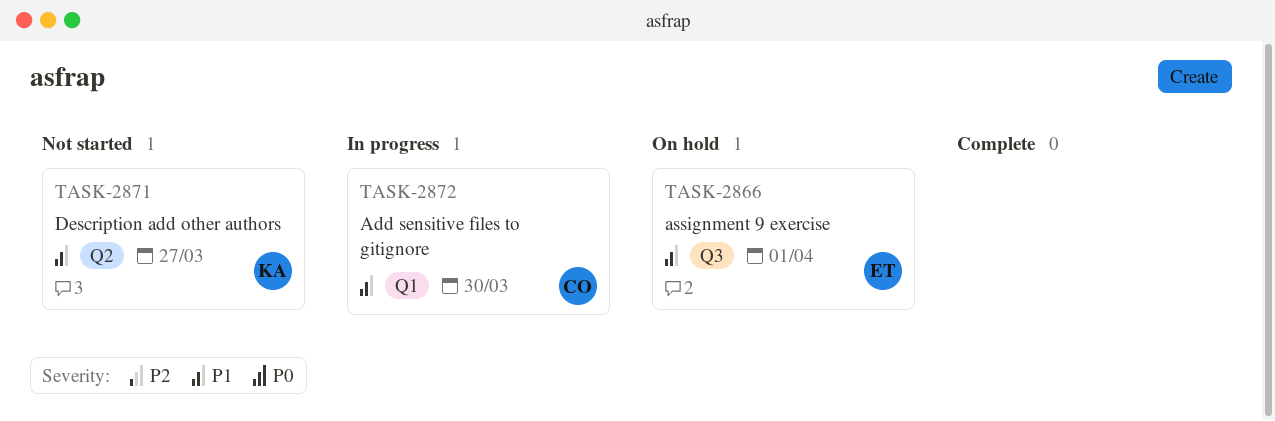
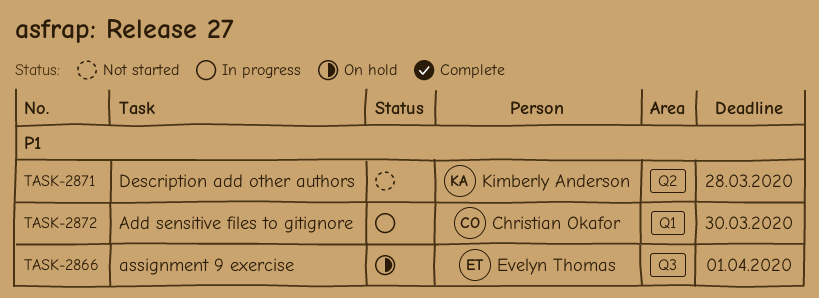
TASK-2871, due: Mar 27 -> Mar 28

